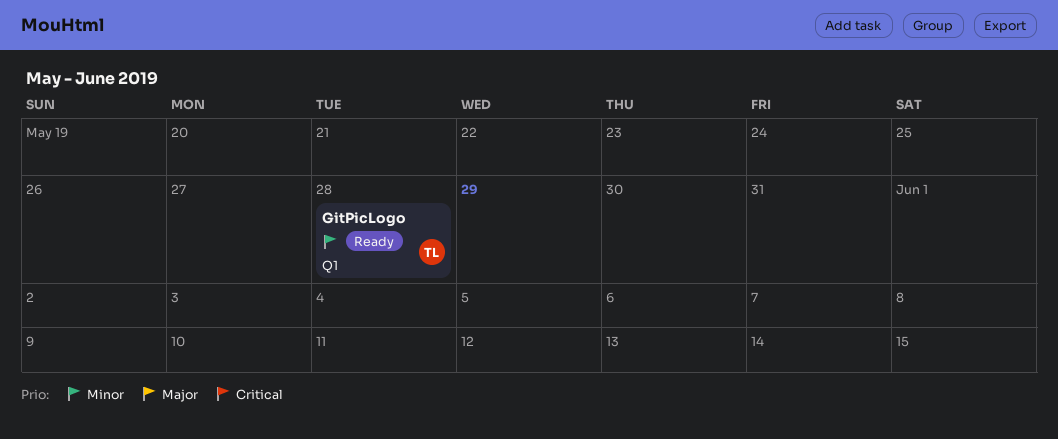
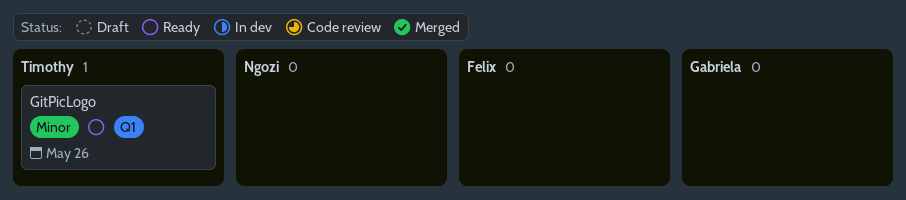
GitPicLogo, due: May 28 -> May 26

